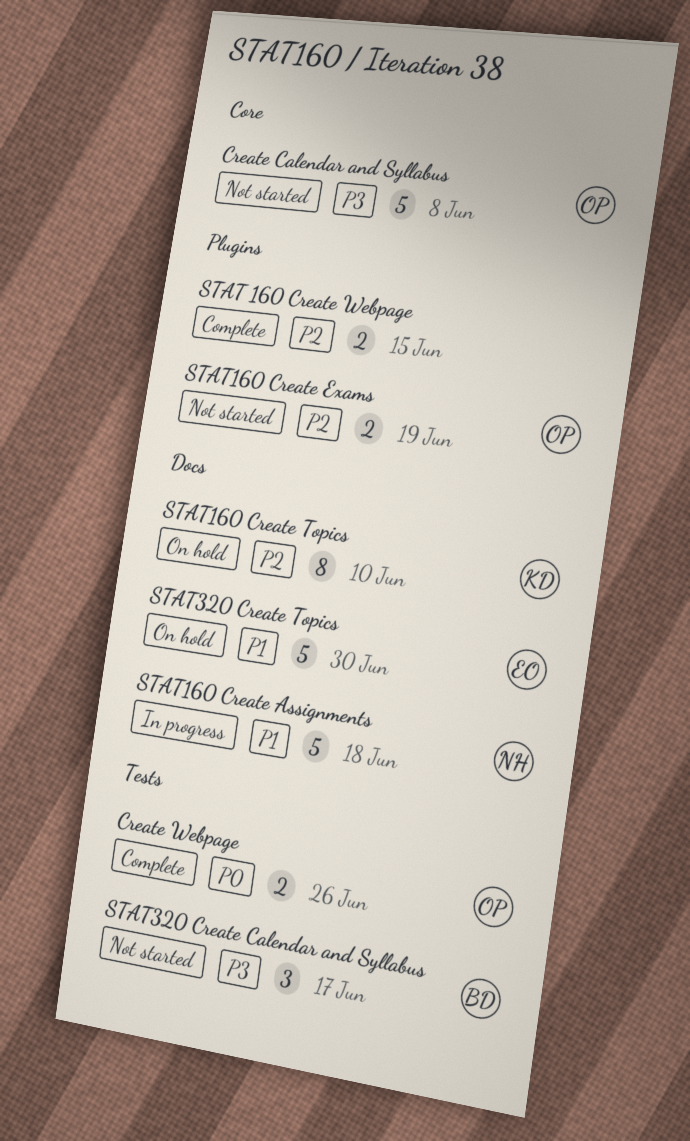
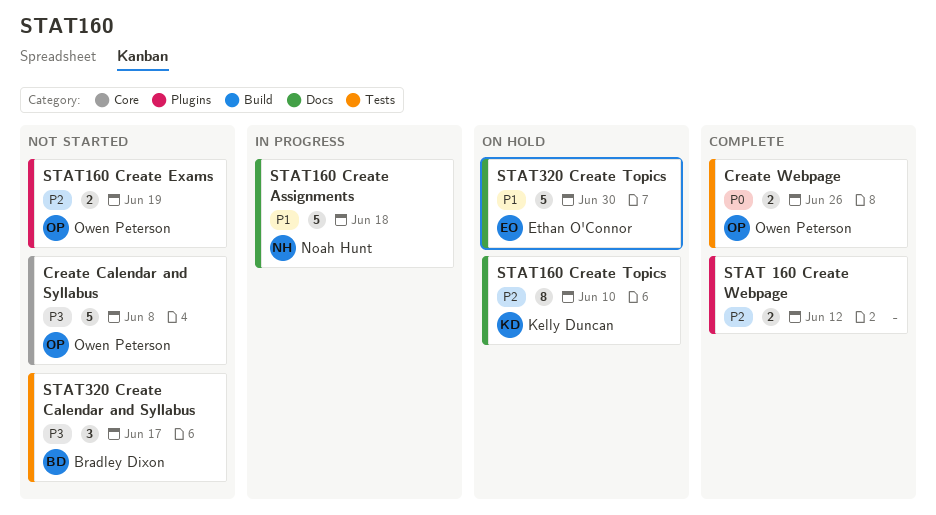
STAT 160 Create Webpage, due: Jun 15 -> Jun 12

